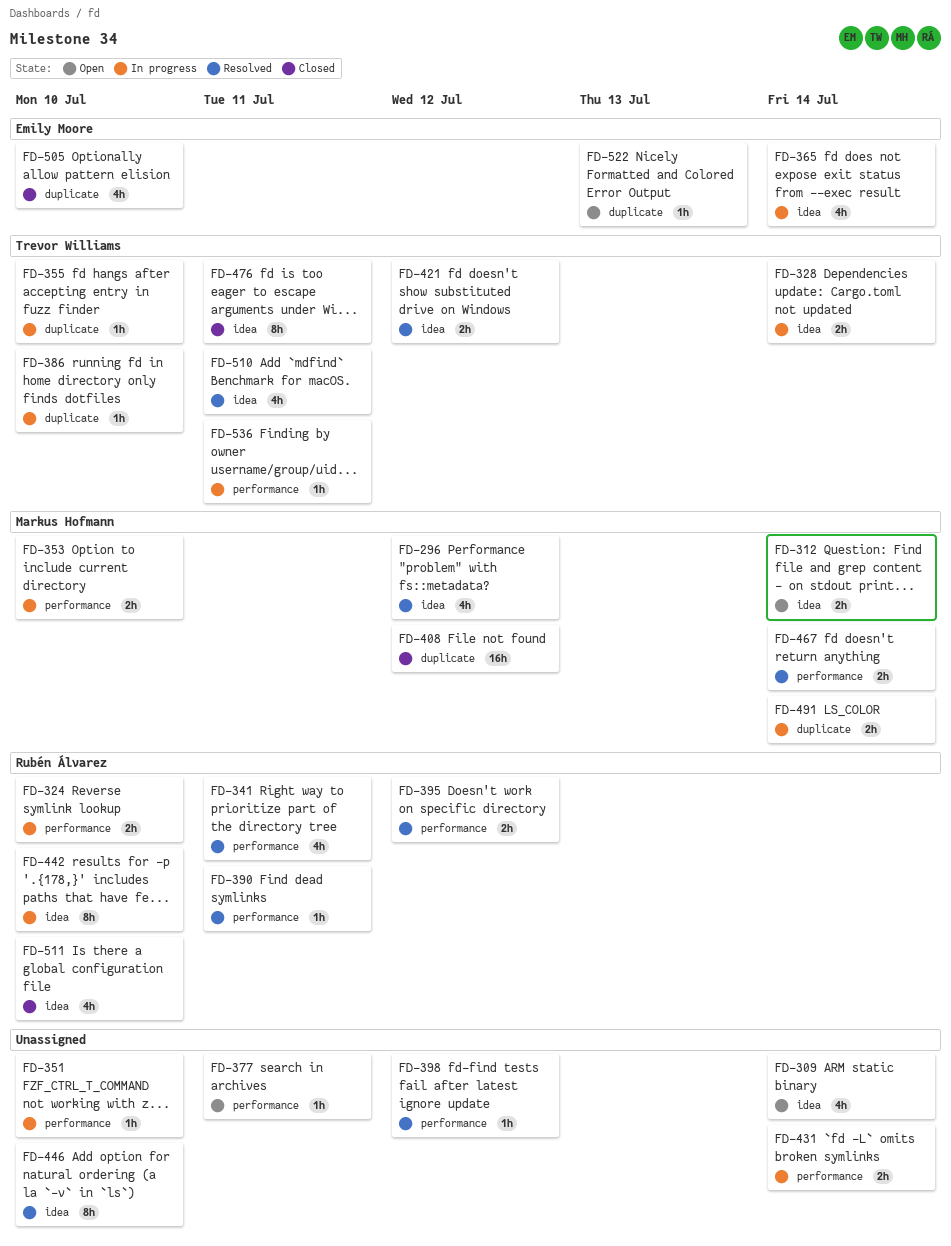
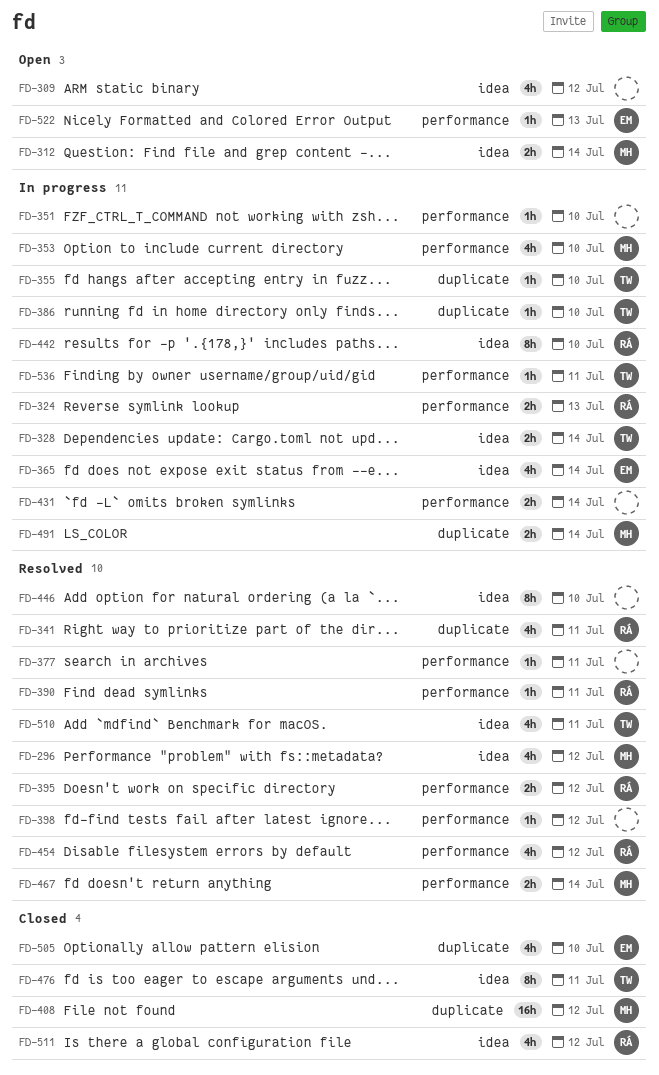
FD-309, due: Jul 14 -> Jul 12
FD-324, due: Jul 10 -> Jul 13
FD-341, label: performance -> duplicate
FD-353, estimate: 2h -> 4h
FD-377, status: Open -> Resolved
FD-421: present -> none
FD-454: none -> present
FD-511, due: Jul 10 -> Jul 12
FD-522, label: duplicate -> performance

